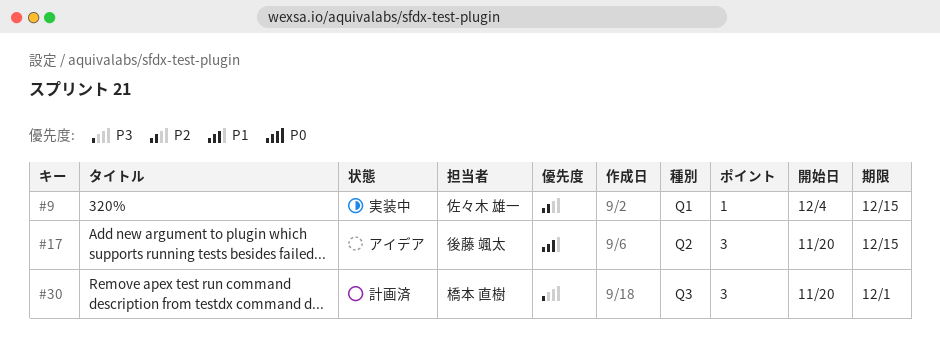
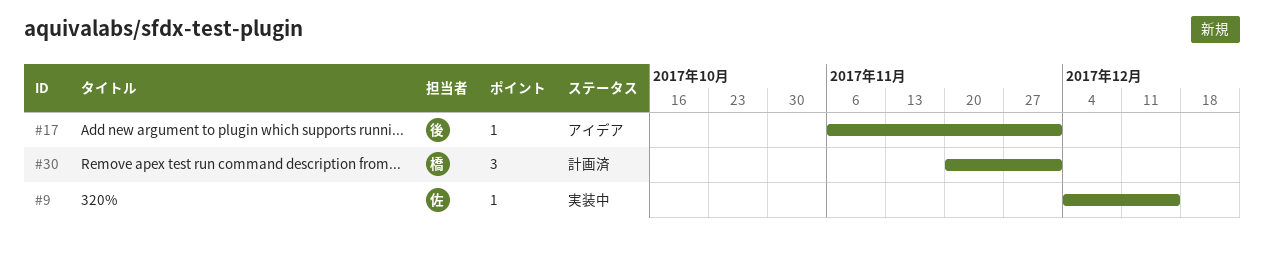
#17, estimate: 3 -> 1
#17, start: Nov 20 -> Nov 6
#17, due: Dec 15 -> Dec 1

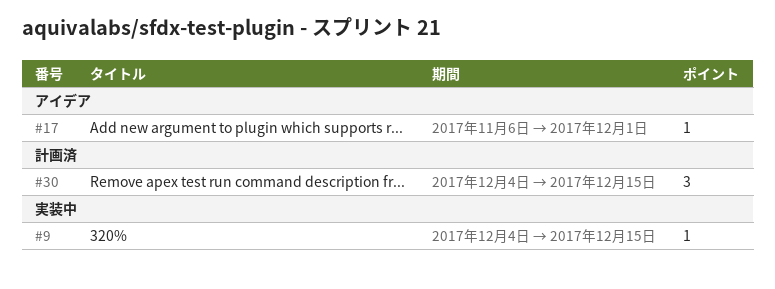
#30, start: Nov 20 -> Dec 4
#30, due: Dec 1 -> Dec 15

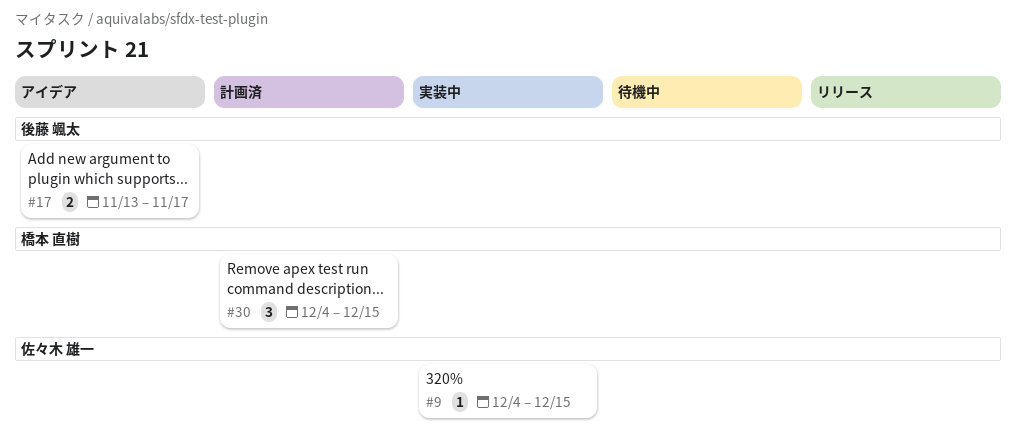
#17, estimate: 1 -> 2
#17, start: Nov 6 -> Nov 13
#17, due: Dec 1 -> Nov 17

